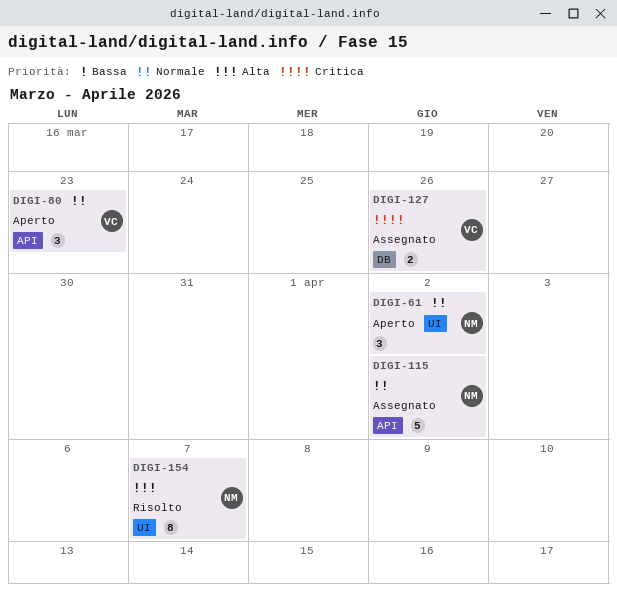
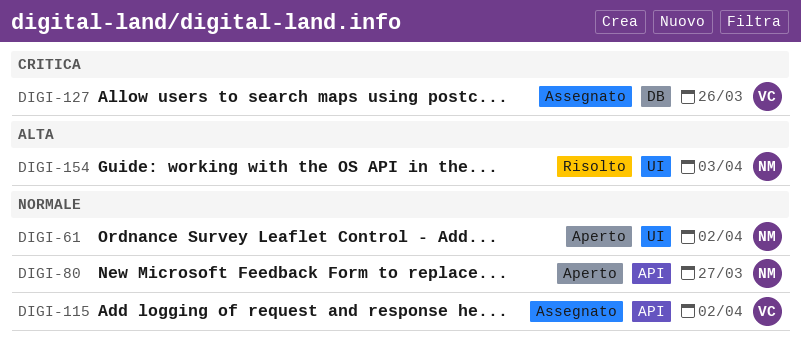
DIGI-80, owner: VC -> NM
DIGI-80, due: Mar 23 -> Mar 27
DIGI-115, owner: NM -> VC
DIGI-154, due: Apr 7 -> Apr 3

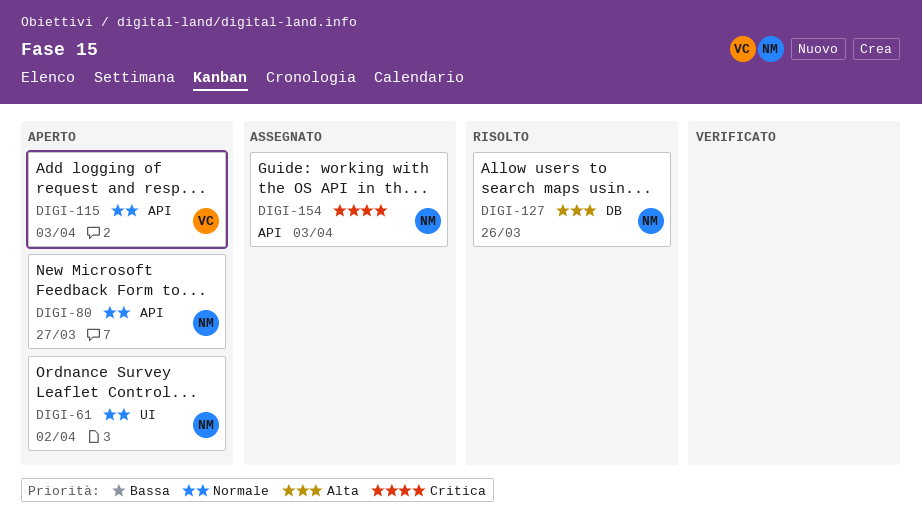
DIGI-115, status: Assegnato -> Aperto
DIGI-115, due: Apr 2 -> Apr 3
DIGI-127, status: Assegnato -> Risolto
DIGI-127, owner: VC -> NM
DIGI-127, priority: Critica -> Alta
DIGI-154, status: Risolto -> Assegnato
DIGI-154, priority: Alta -> Critica
DIGI-154, label: UI -> API

